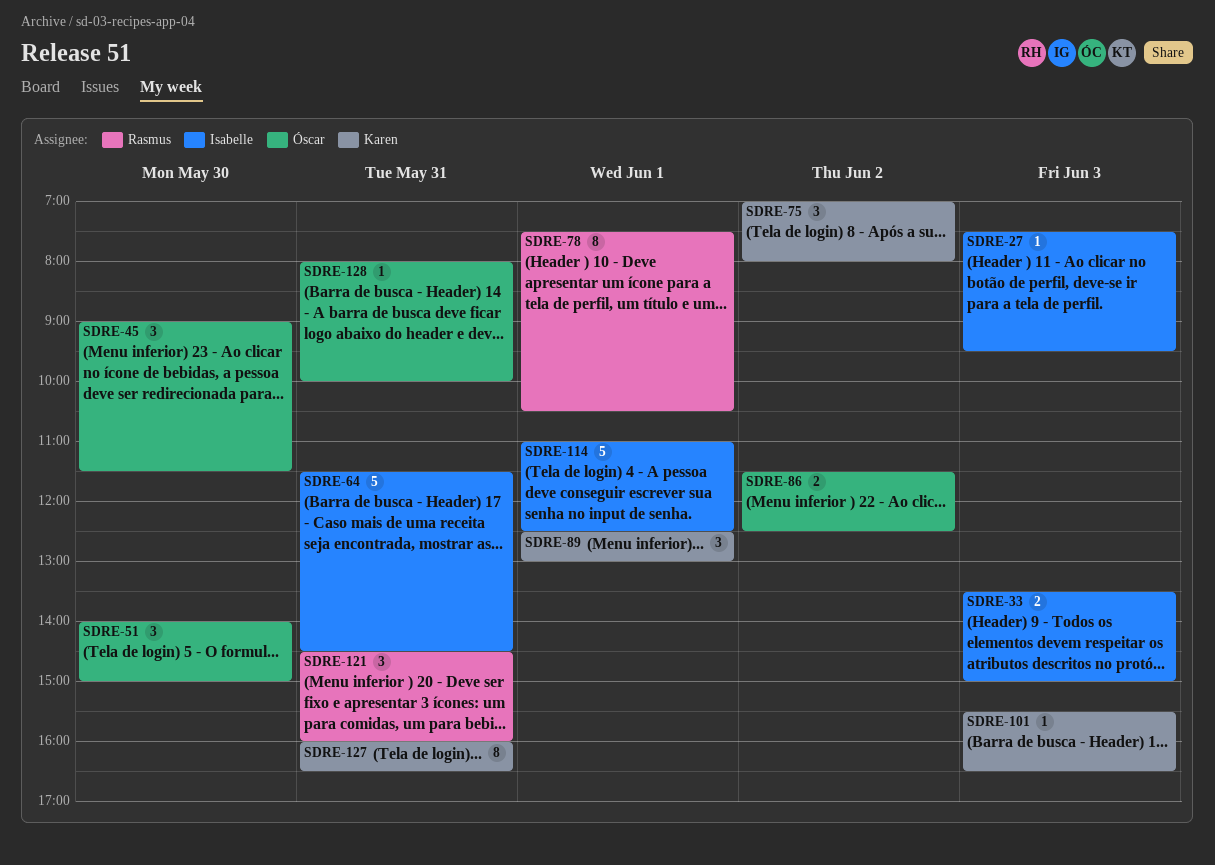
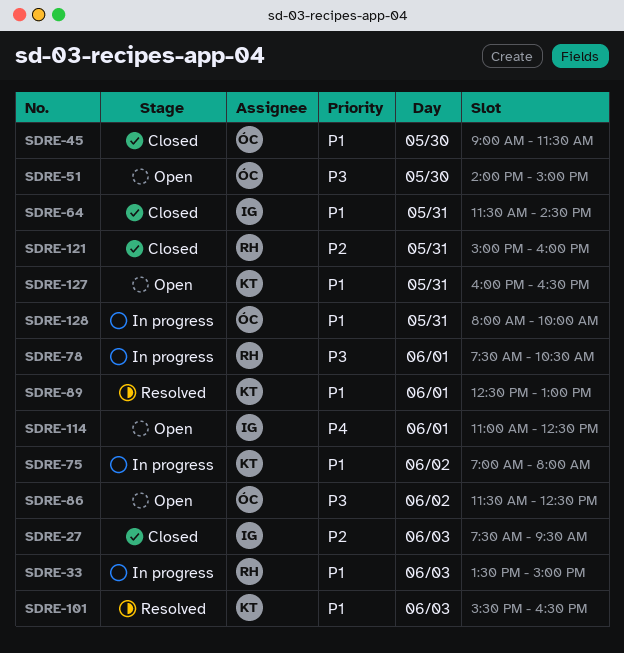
SDRE-33, owner: Isabelle -> Rasmus
SDRE-121, begins: 14:30 -> 15:00

